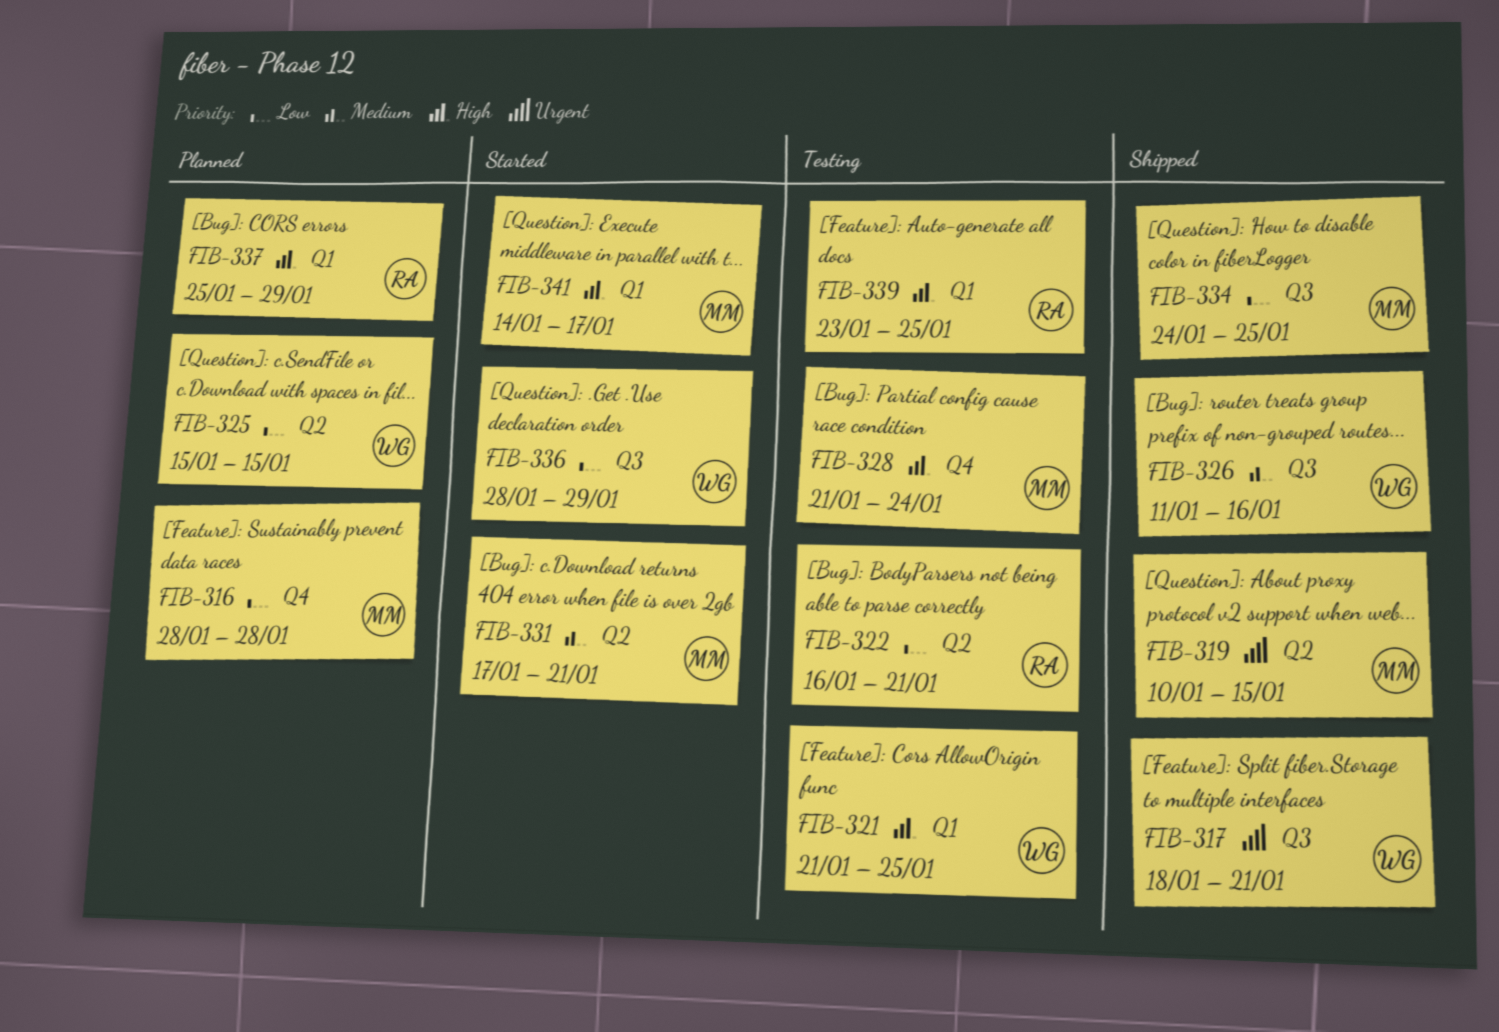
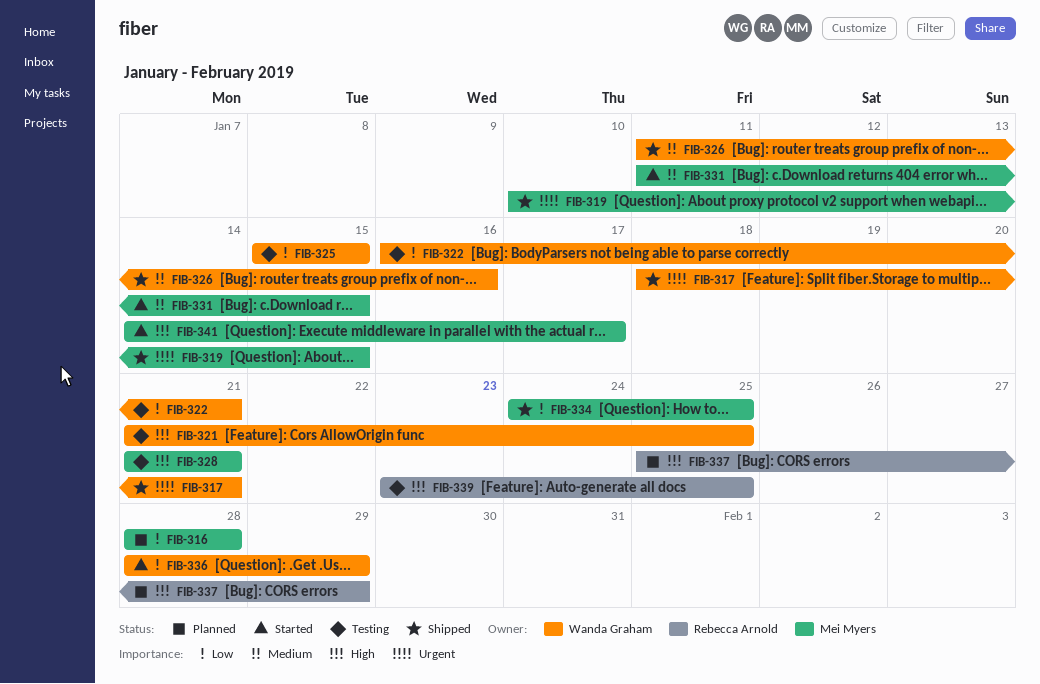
FIB-322, owner: Rebecca Arnold -> Wanda Graham
FIB-325, status: Planned -> Testing
FIB-328, due: Jan 24 -> Jan 21
FIB-331, start: Jan 17 -> Jan 11
FIB-331, due: Jan 21 -> Jan 15

